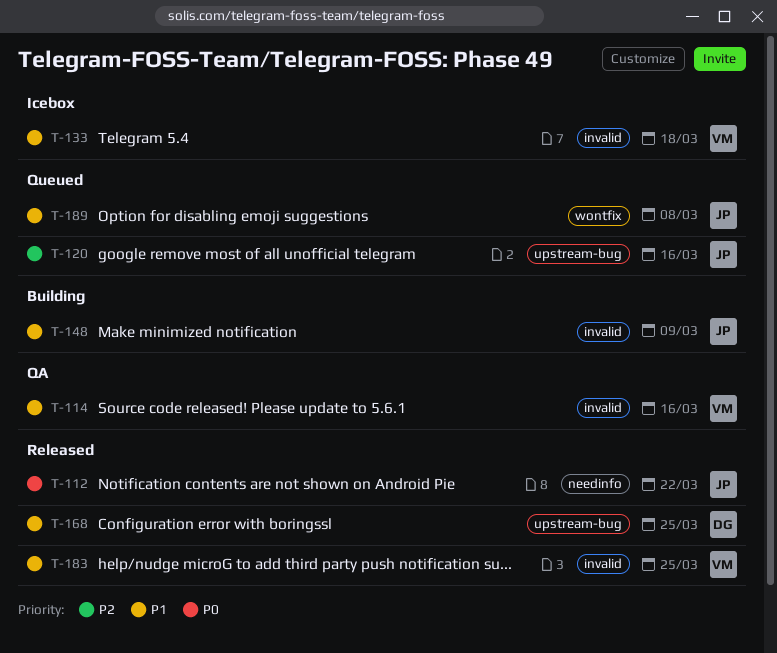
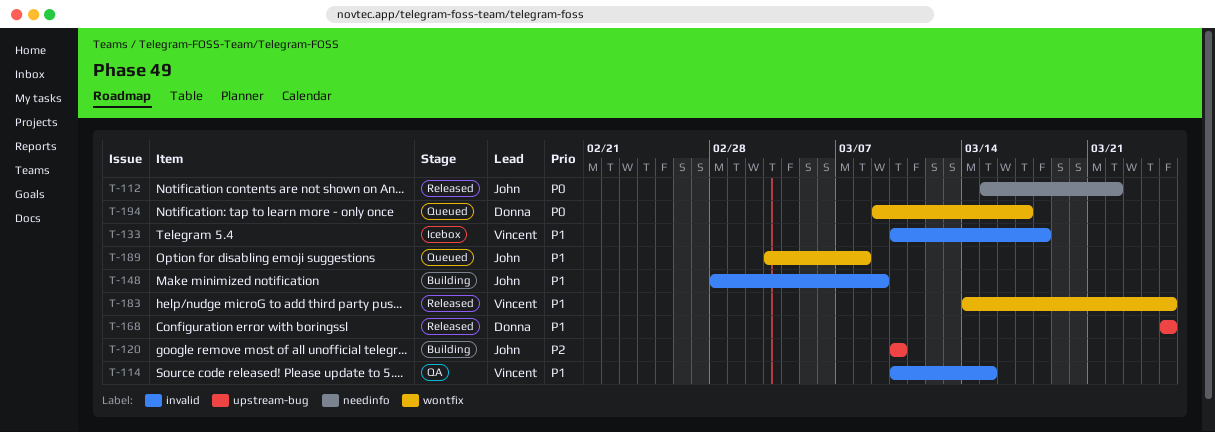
T-114, due: Mar 16 -> Mar 15
T-120, status: Queued -> Building
T-120, due: Mar 16 -> Mar 10
T-183, label: invalid -> wontfix
T-194: none -> present

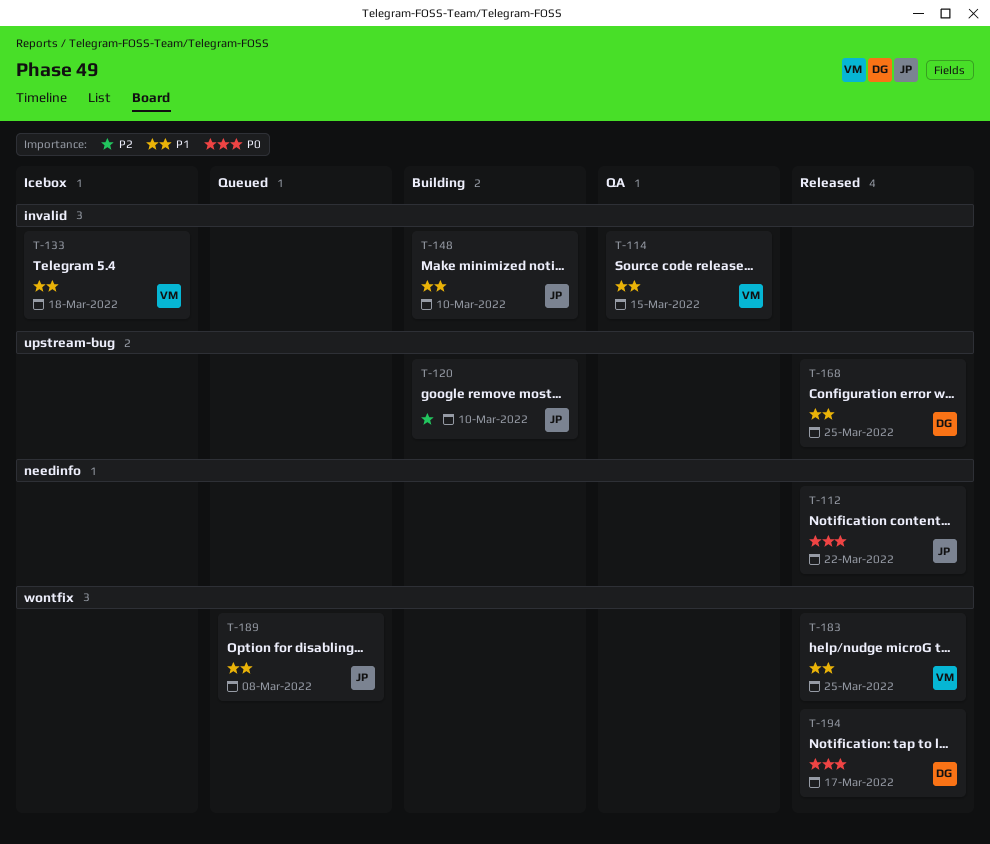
T-148, due: Mar 9 -> Mar 10
T-194, status: Queued -> Released

